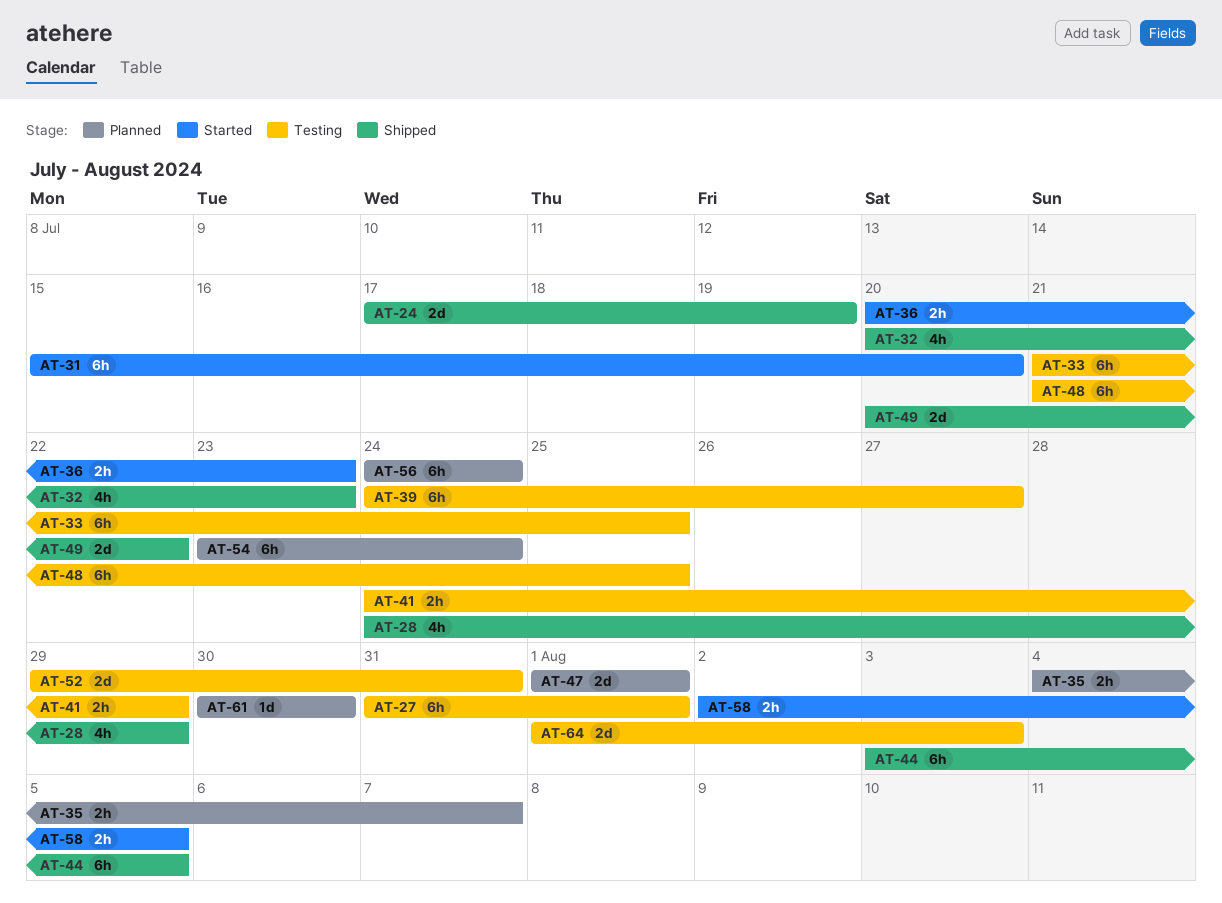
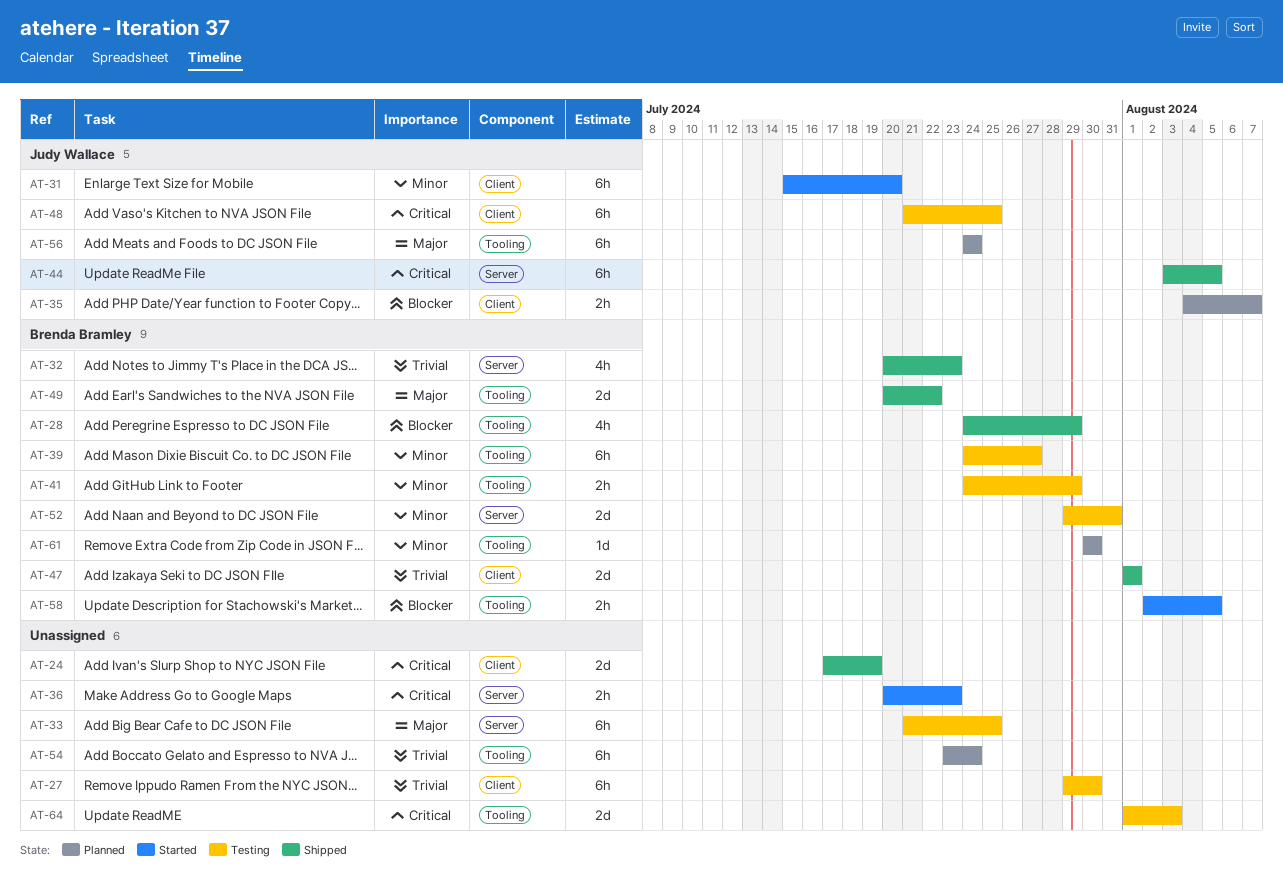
AT-27, start: Jul 31 -> Jul 29
AT-27, due: Aug 1 -> Jul 30
AT-47, status: Planned -> Shipped

